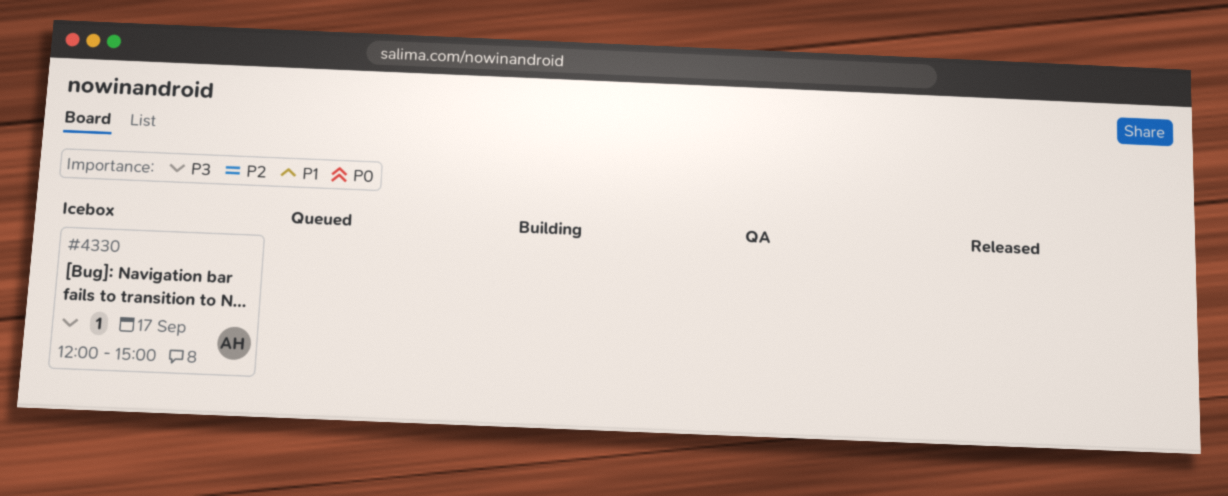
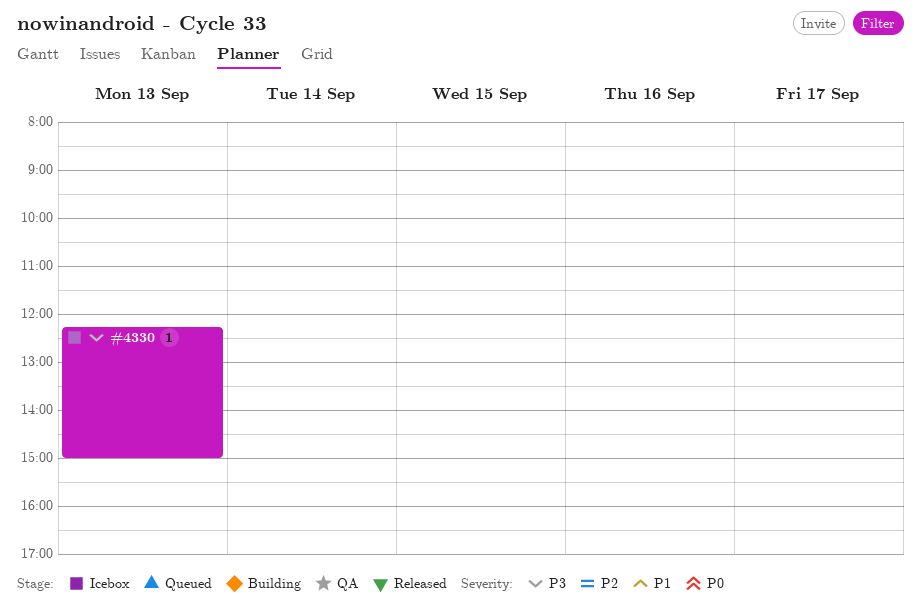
#4330, day: Sep 17 -> Sep 13
#4330, begins: 12:00 -> 12:15

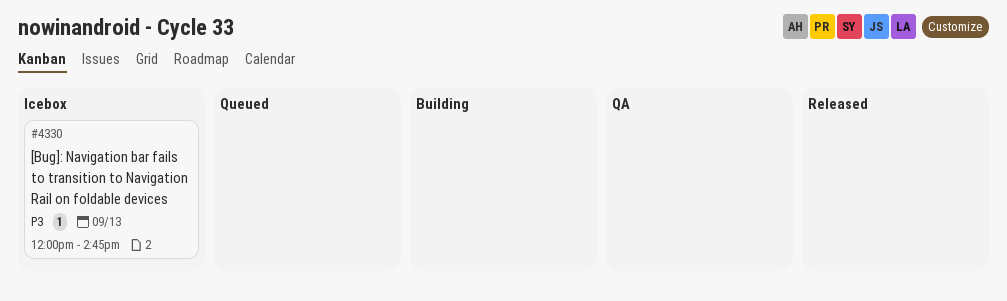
#4330, begins: 12:15 -> 12:00
#4330, ends: 15:00 -> 14:45

